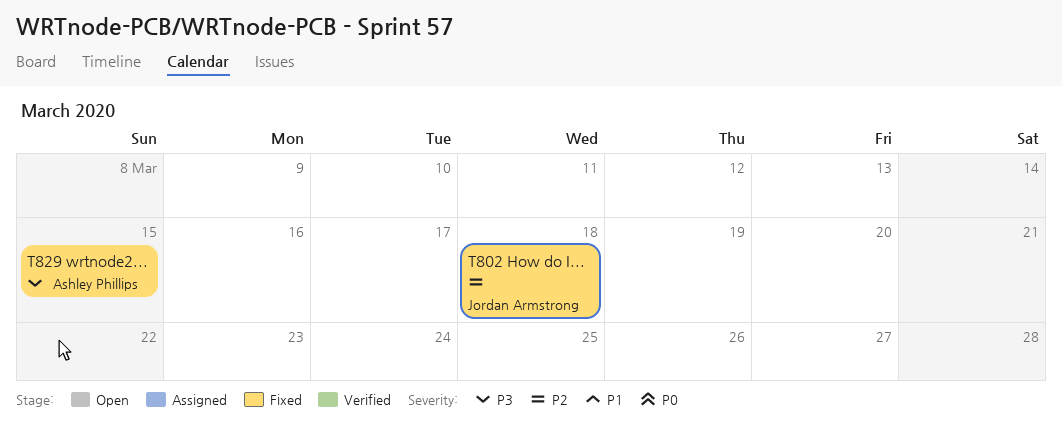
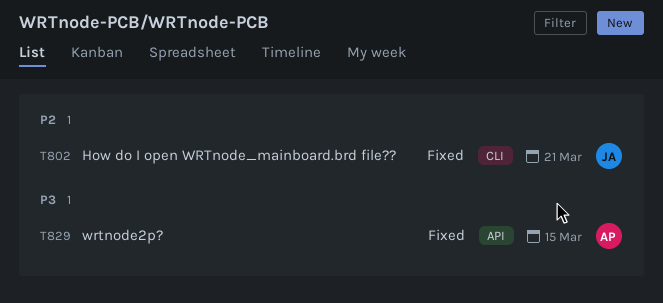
T802, due: Mar 18 -> Mar 21

